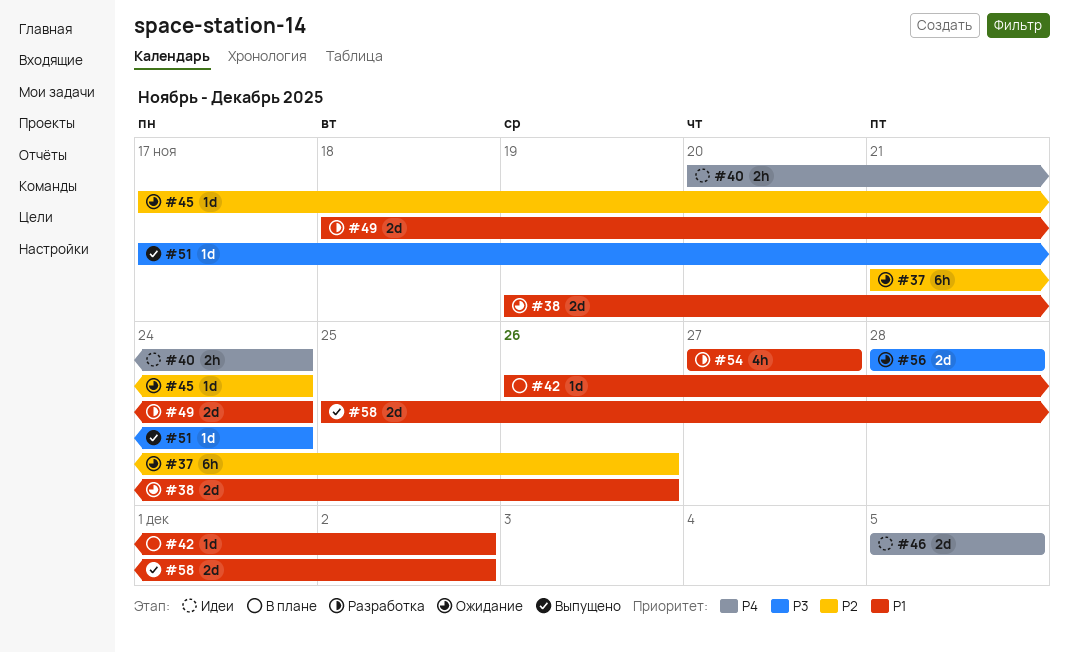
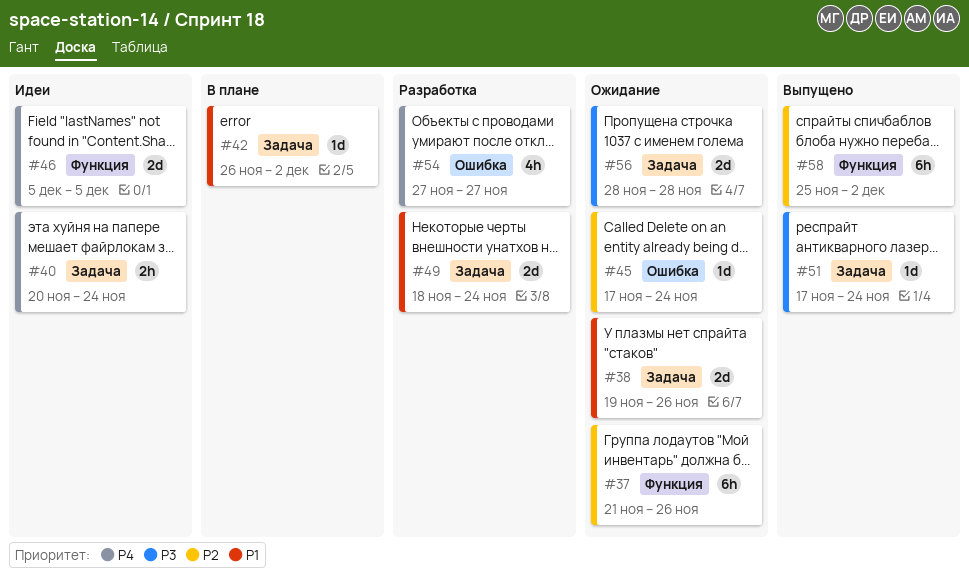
#54, priority: P1 -> P4
#58, priority: P1 -> P2
#58, estimate: 2d -> 6h

